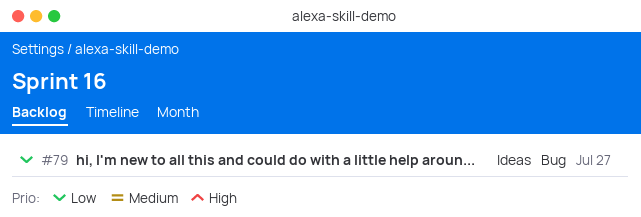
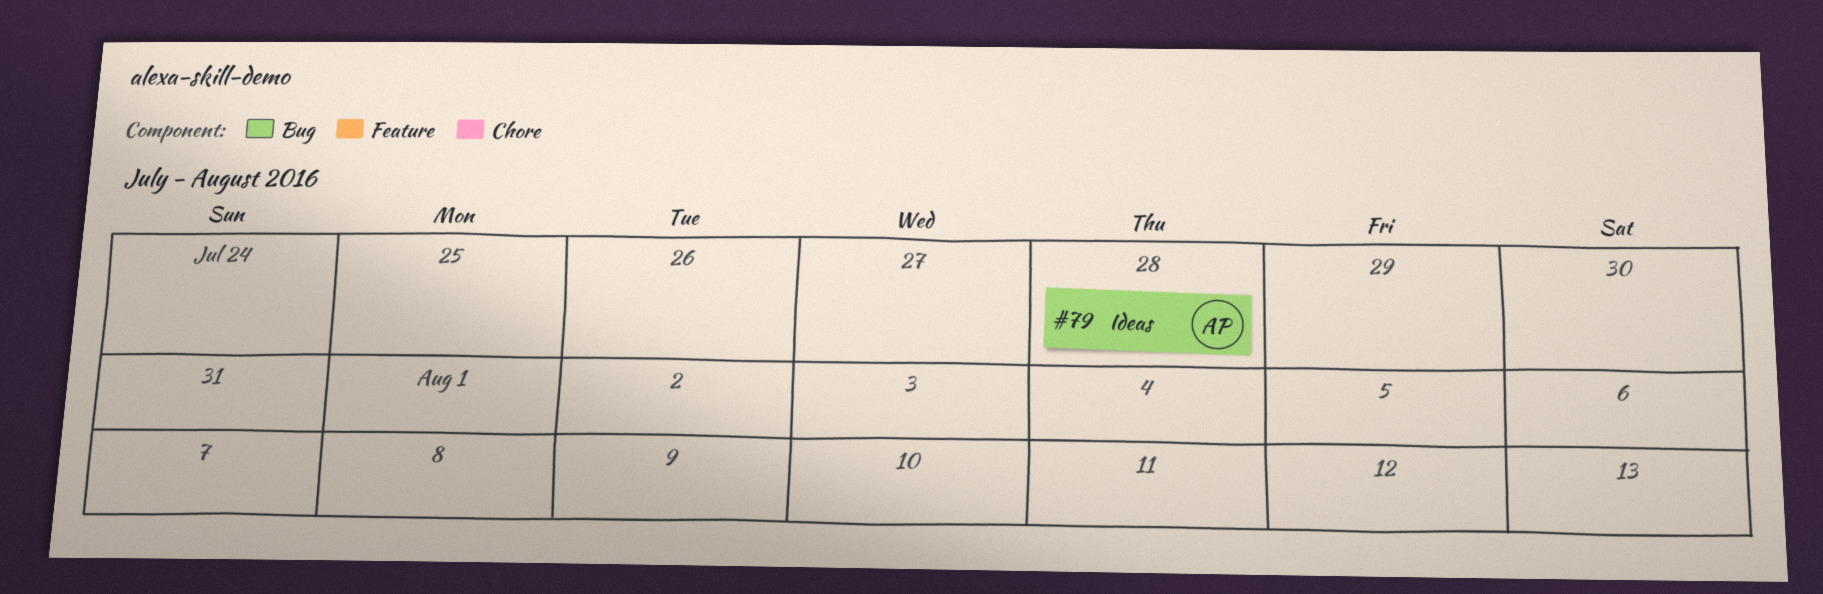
#79, due: Jul 27 -> Jul 28

